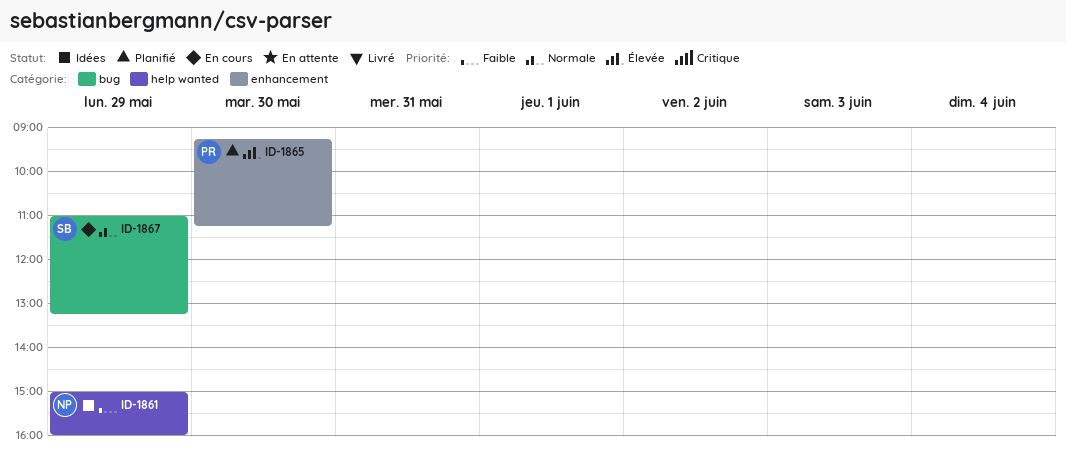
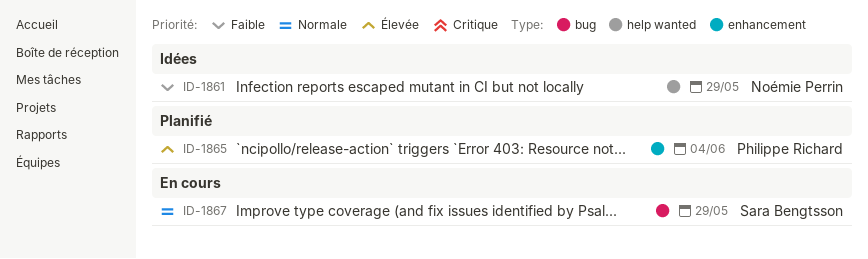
ID-1865, day: May 30 -> Jun 4

